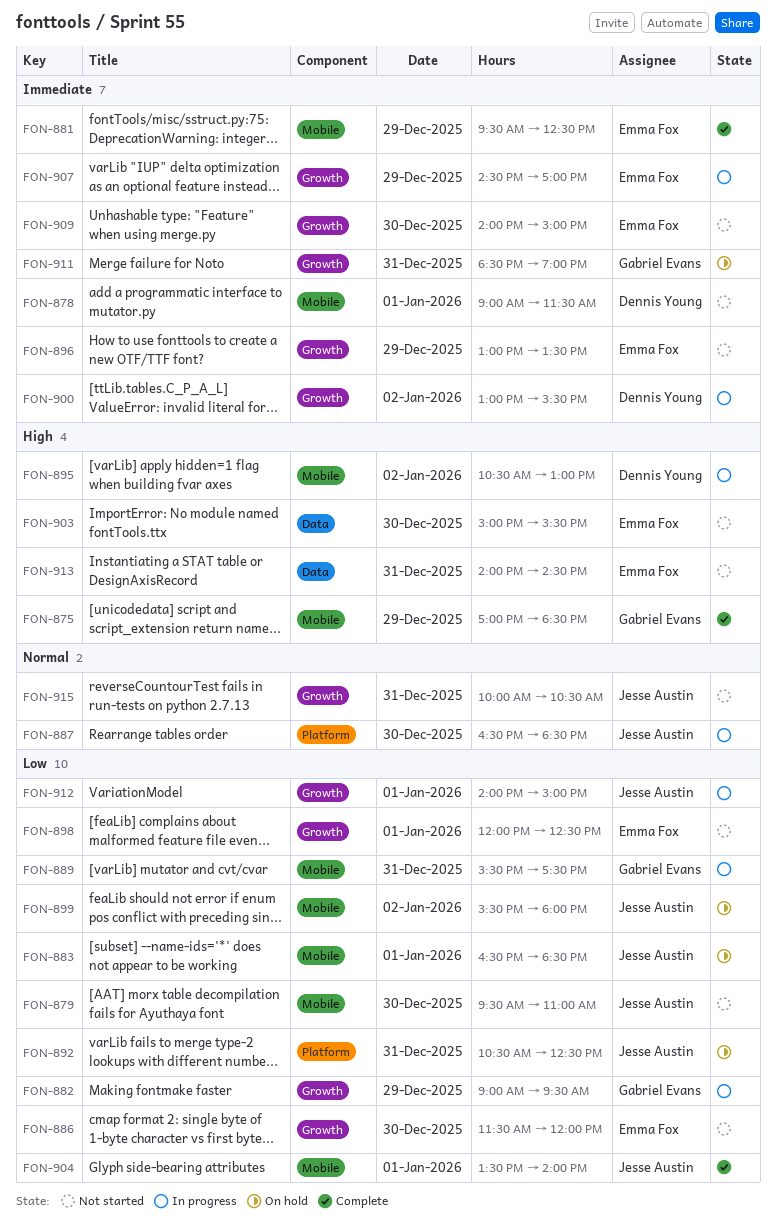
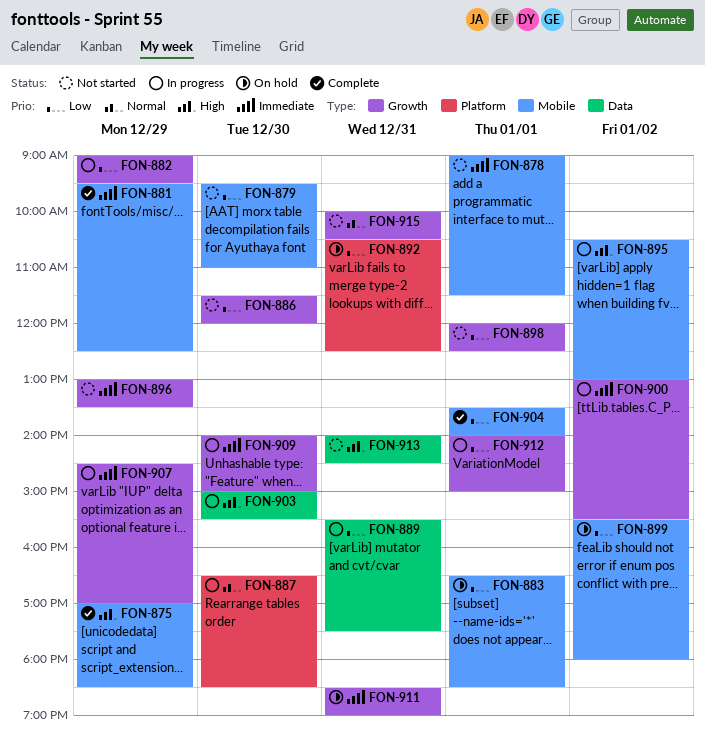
FON-889, label: Mobile -> Data
FON-903, status: Not started -> In progress
FON-909, status: Not started -> In progress

